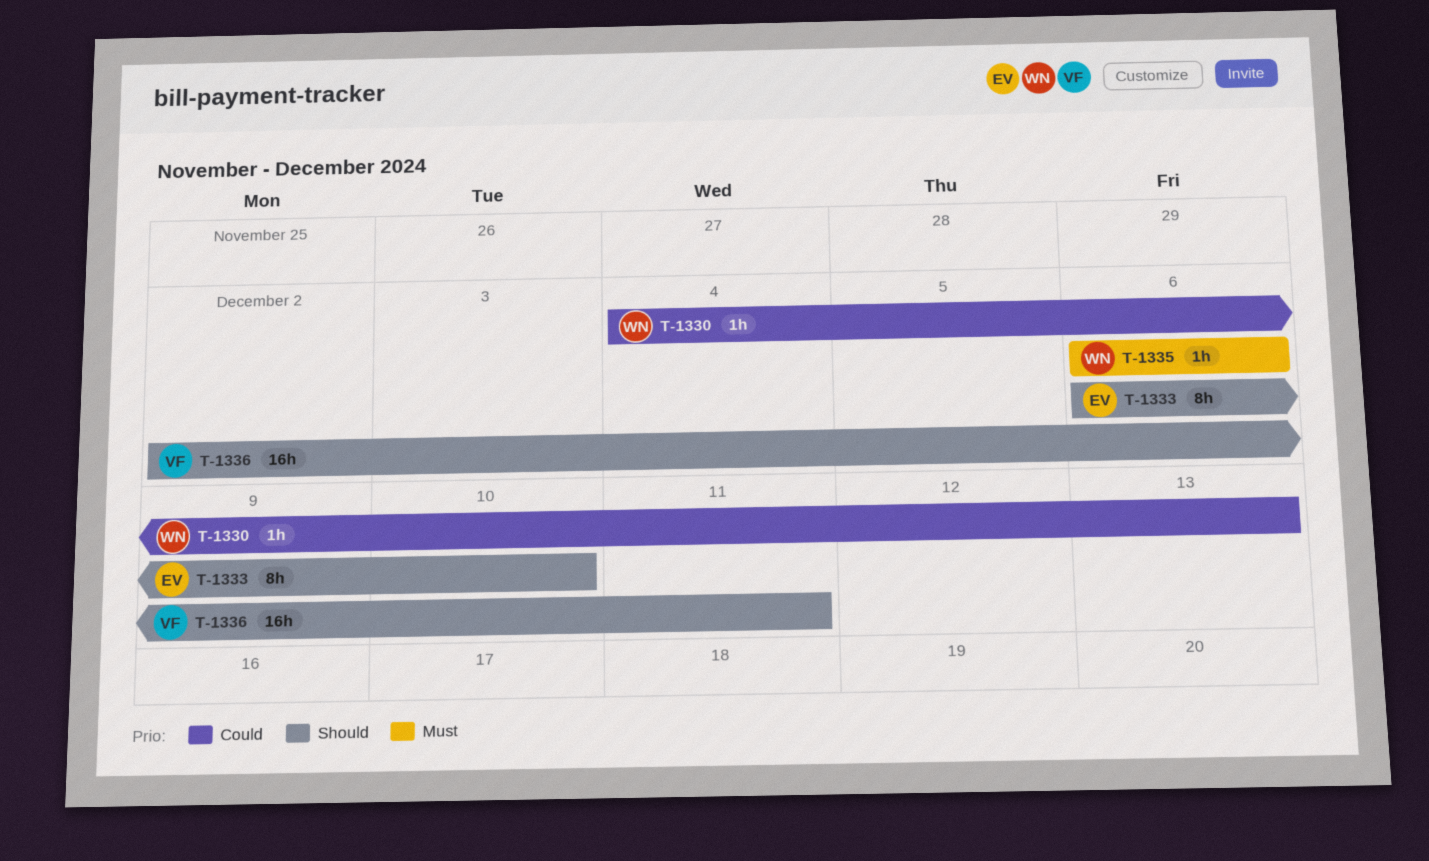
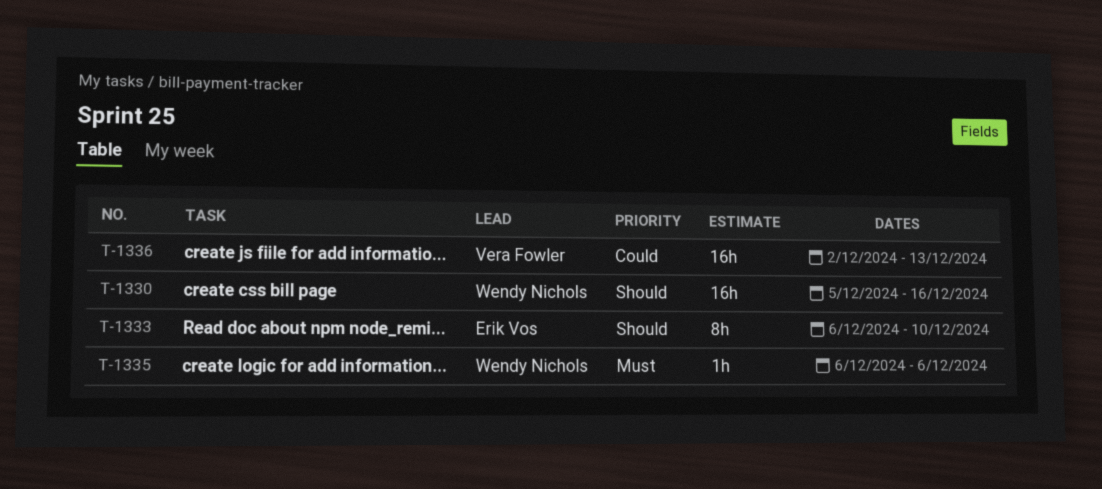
T-1330, priority: Could -> Should
T-1330, estimate: 1h -> 16h
T-1330, start: Dec 4 -> Dec 5
T-1330, due: Dec 13 -> Dec 16
T-1336, priority: Should -> Could
T-1336, due: Dec 11 -> Dec 13

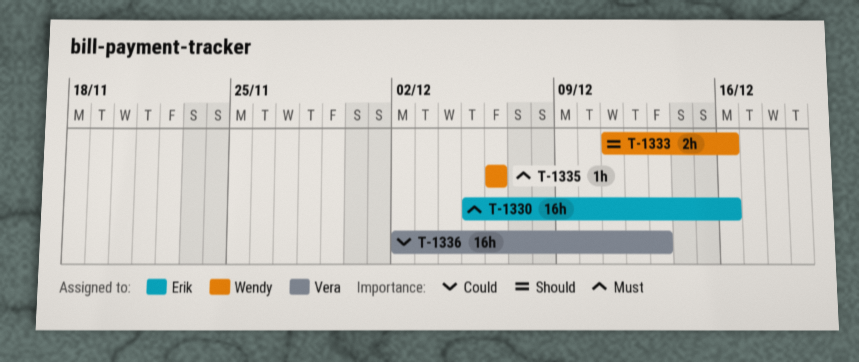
T-1330, owner: Wendy Nichols -> Erik Vos
T-1330, priority: Should -> Must
T-1333, owner: Erik Vos -> Wendy Nichols
T-1333, estimate: 8h -> 2h
T-1333, start: Dec 6 -> Dec 11
T-1333, due: Dec 10 -> Dec 16

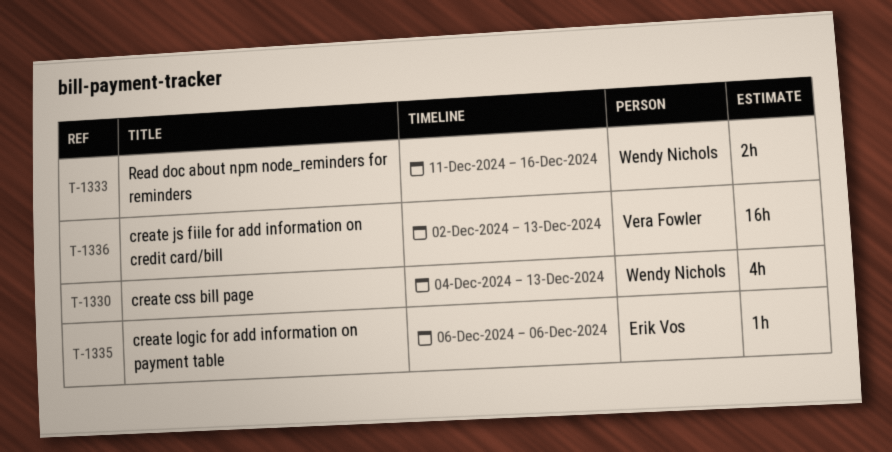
T-1330, owner: Erik Vos -> Wendy Nichols
T-1330, estimate: 16h -> 4h
T-1330, start: Dec 5 -> Dec 4
T-1330, due: Dec 16 -> Dec 13
T-1335, owner: Wendy Nichols -> Erik Vos

